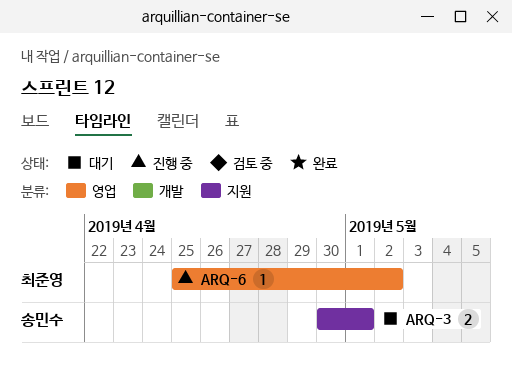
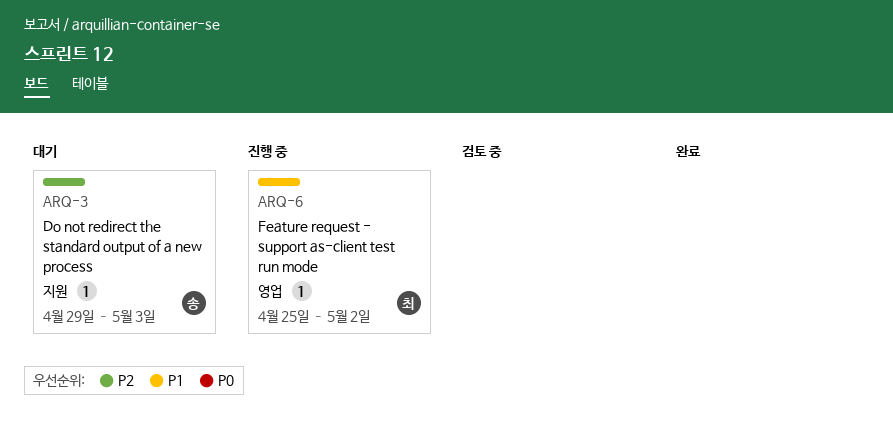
ARQ-3, estimate: 2 -> 1
ARQ-3, start: Apr 30 -> Apr 29
ARQ-3, due: May 1 -> May 3

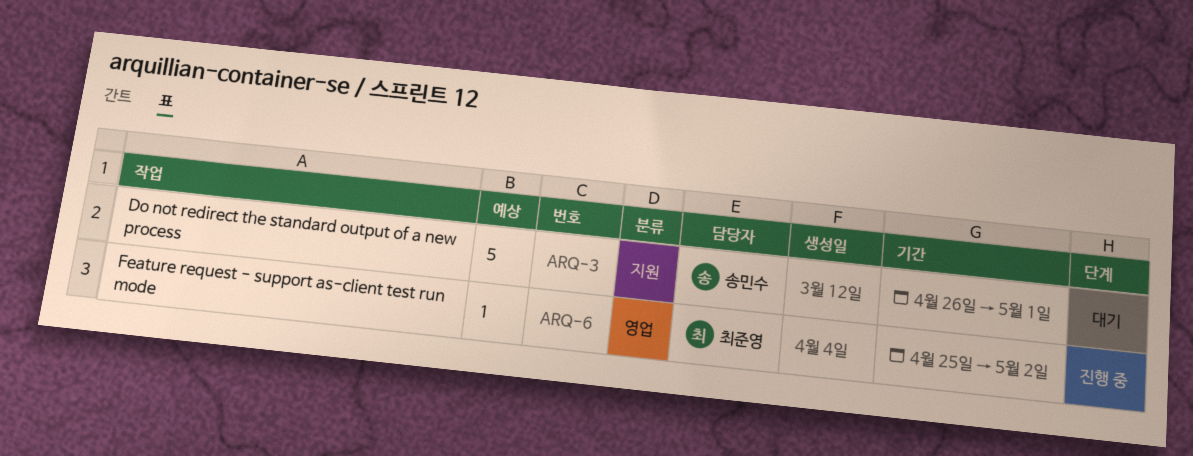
ARQ-3, estimate: 1 -> 5
ARQ-3, start: Apr 29 -> Apr 26
ARQ-3, due: May 3 -> May 1

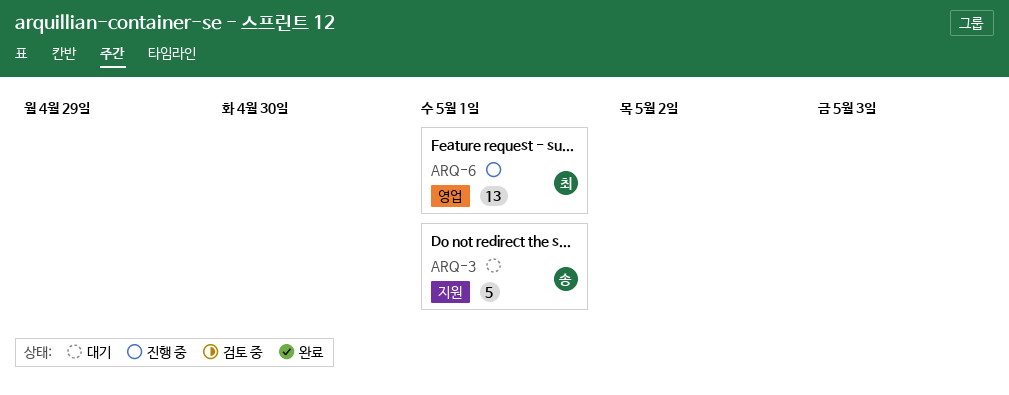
ARQ-6, estimate: 1 -> 13
ARQ-6, due: May 2 -> May 1

